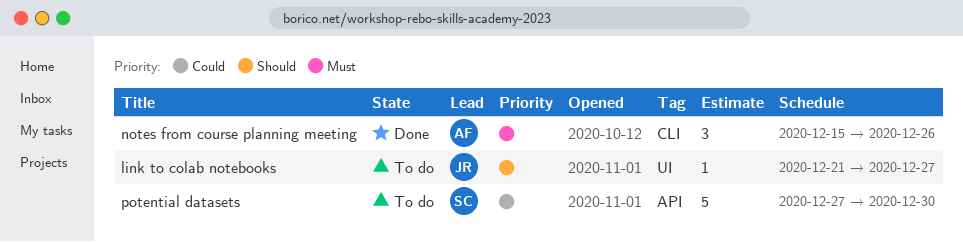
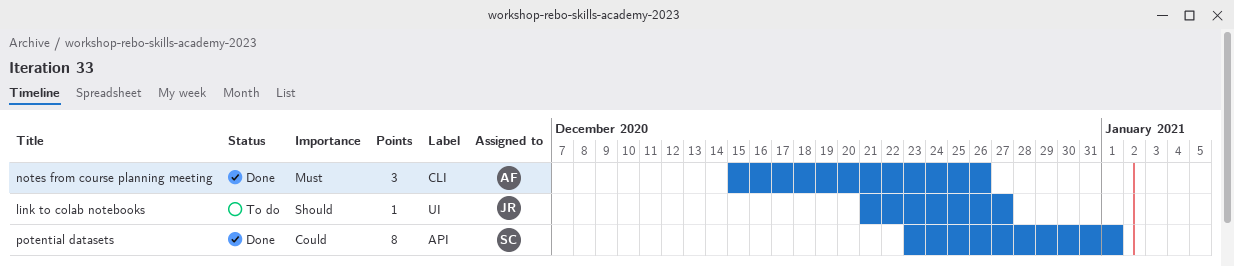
potential datasets, status: To do -> Done
potential datasets, estimate: 5 -> 8
potential datasets, start: Dec 27 -> Dec 23
potential datasets, due: Dec 30 -> Jan 1

